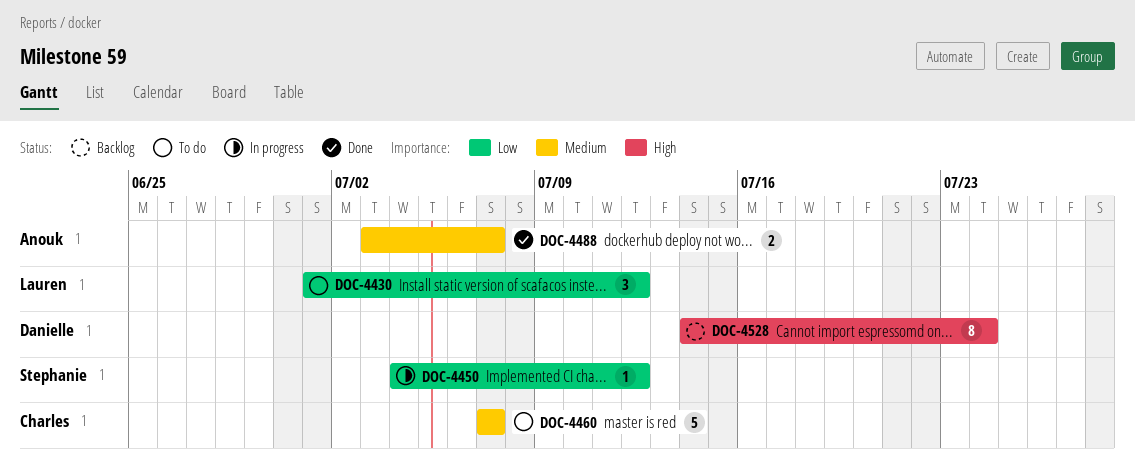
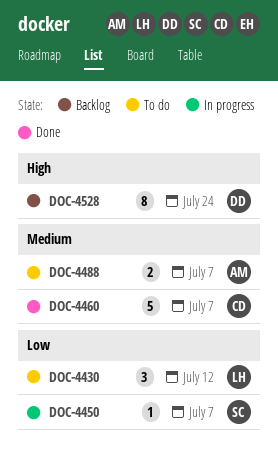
DOC-4450, due: Jul 12 -> Jul 7
DOC-4460, status: To do -> Done
DOC-4488, status: Done -> To do

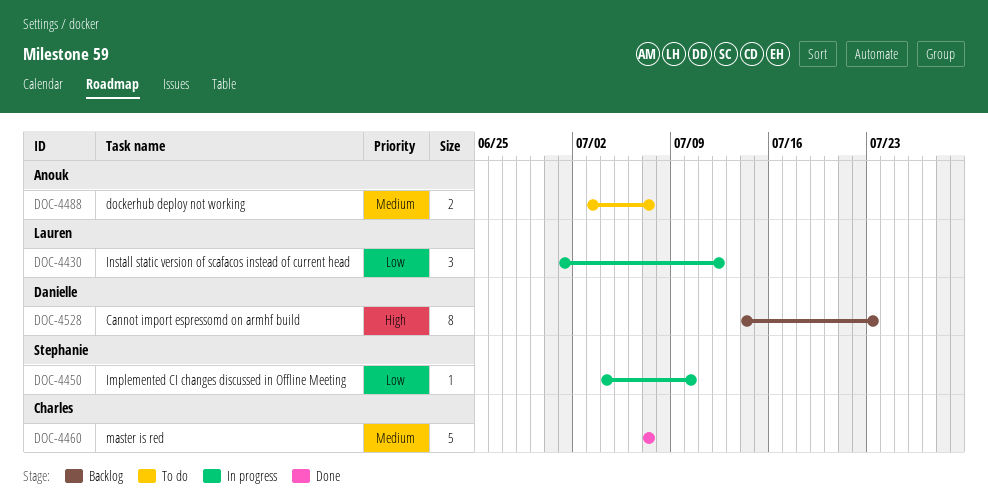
DOC-4430, status: To do -> In progress
DOC-4450, due: Jul 7 -> Jul 10
DOC-4528, due: Jul 24 -> Jul 23

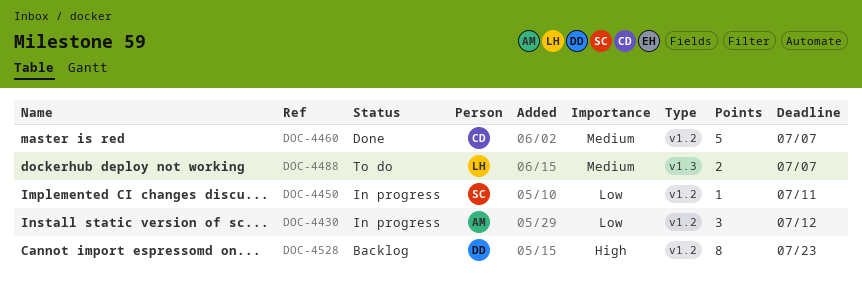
DOC-4430, owner: Lauren -> Anouk
DOC-4450, due: Jul 10 -> Jul 11
DOC-4488, owner: Anouk -> Lauren

